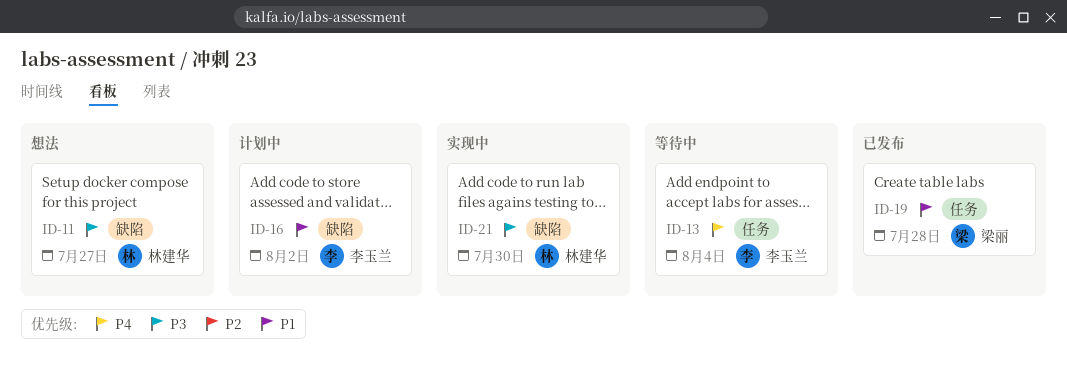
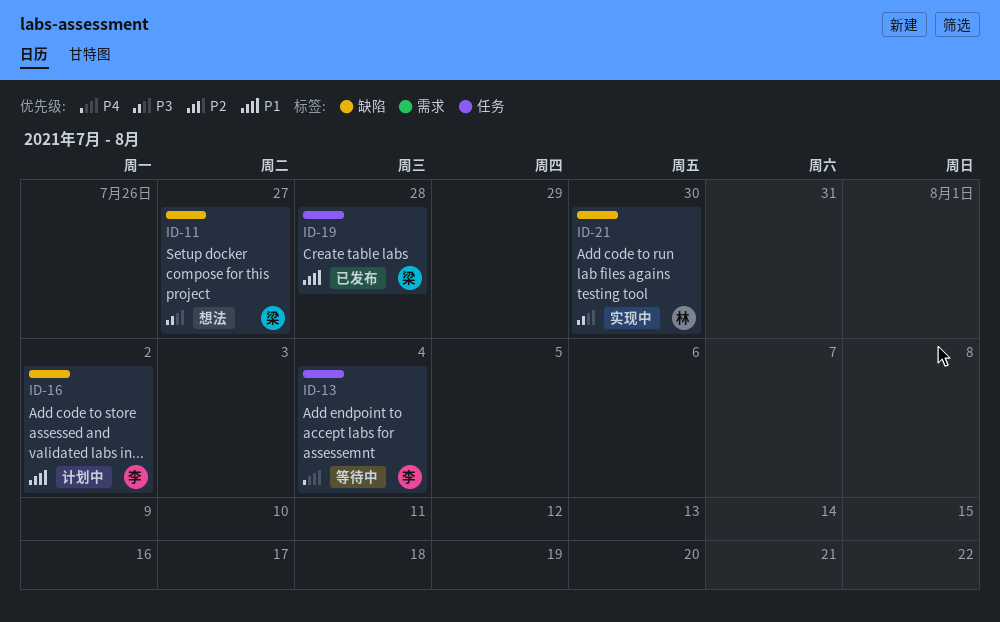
ID-11, owner: 林建华 -> 梁丽

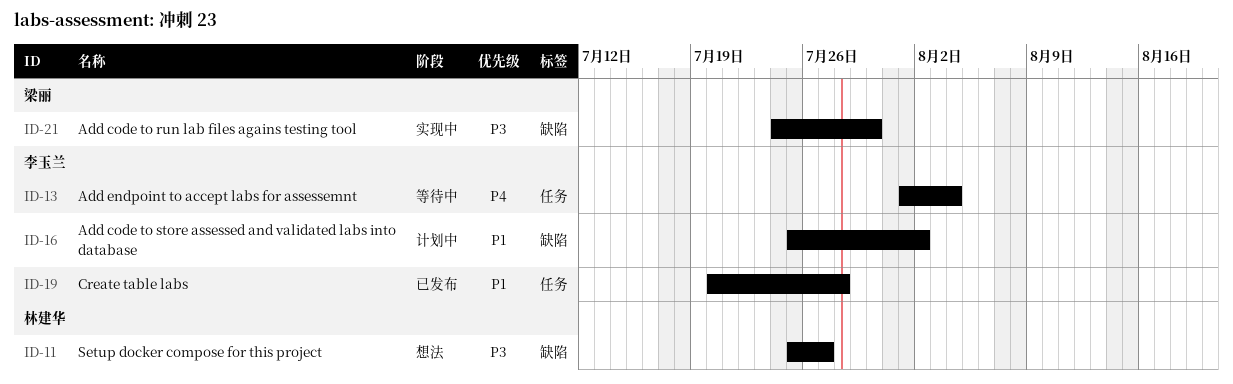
ID-11, owner: 梁丽 -> 林建华
ID-19, owner: 梁丽 -> 李玉兰
ID-21, owner: 林建华 -> 梁丽

